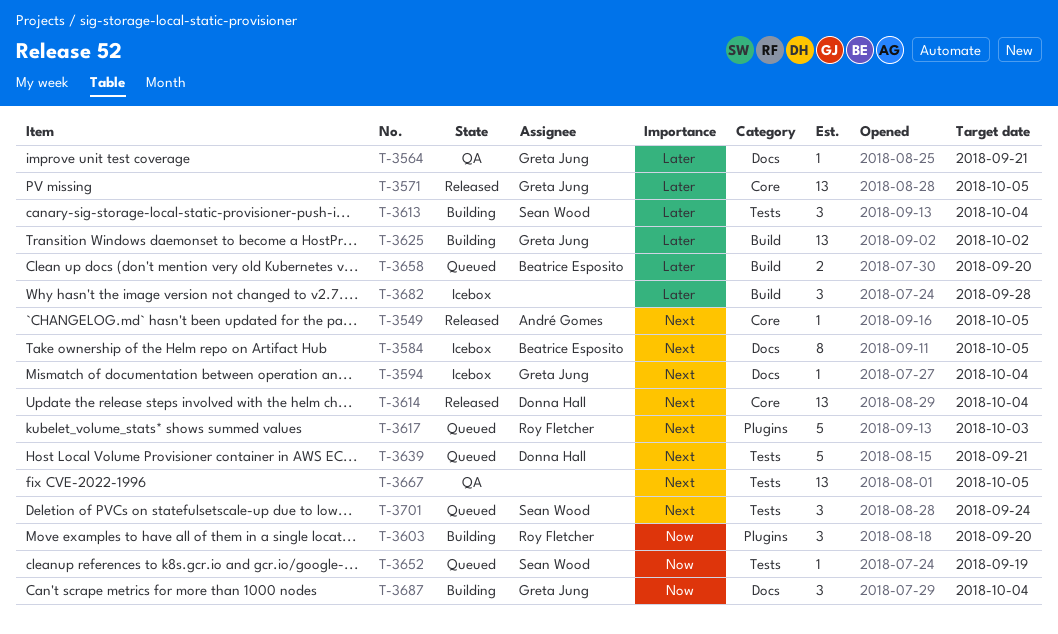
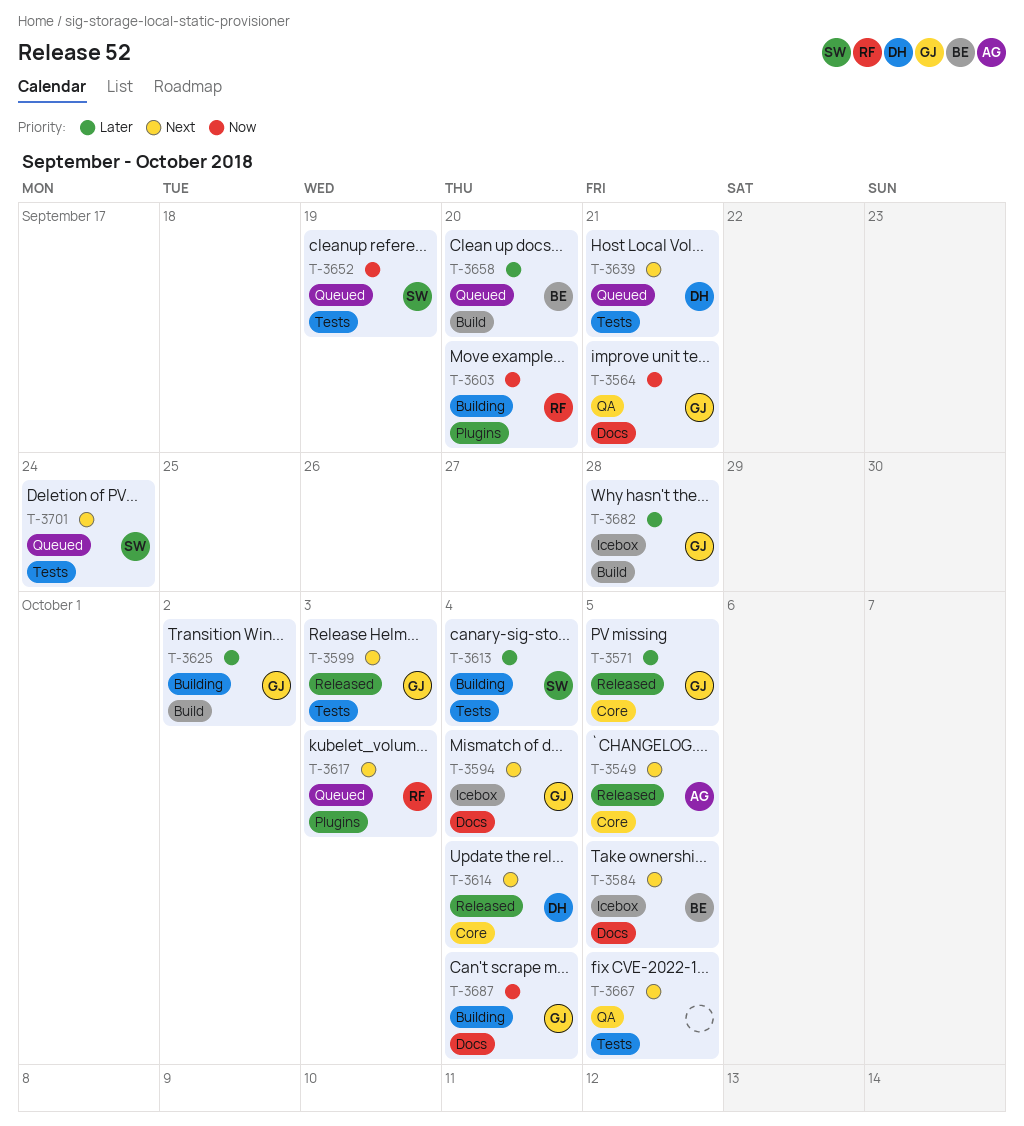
T-3564, priority: Later -> Now
T-3599: none -> present
T-3682, owner: none -> Greta Jung

